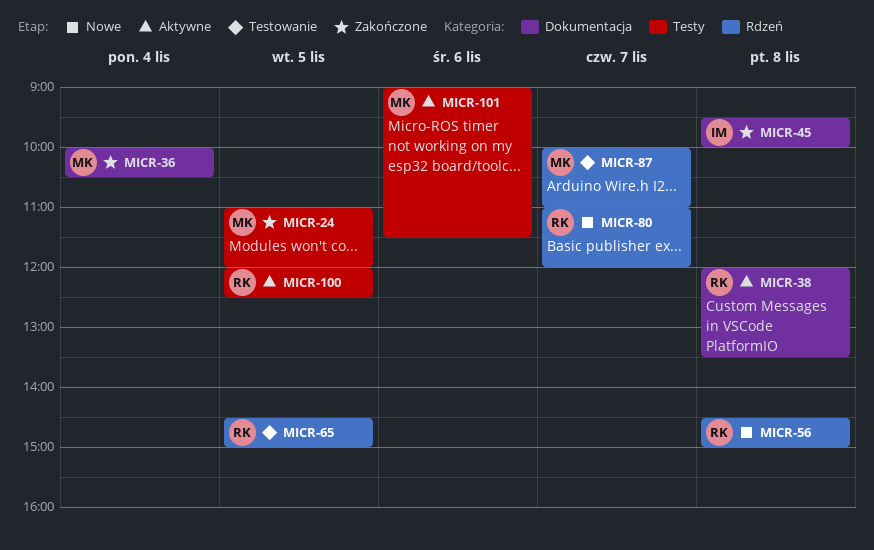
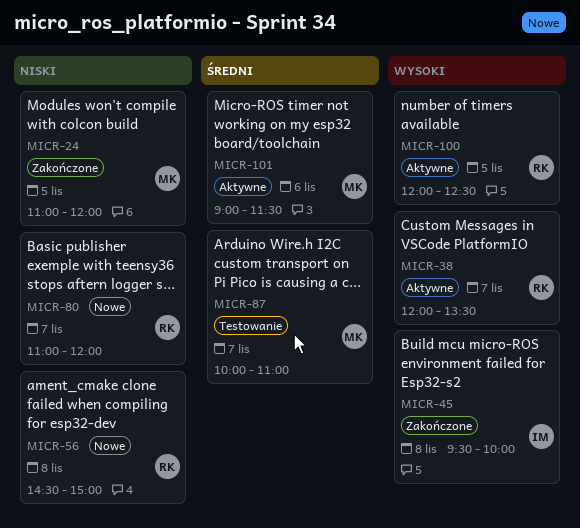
MICR-36: present -> none
MICR-38, day: Nov 8 -> Nov 7
MICR-65: present -> none

